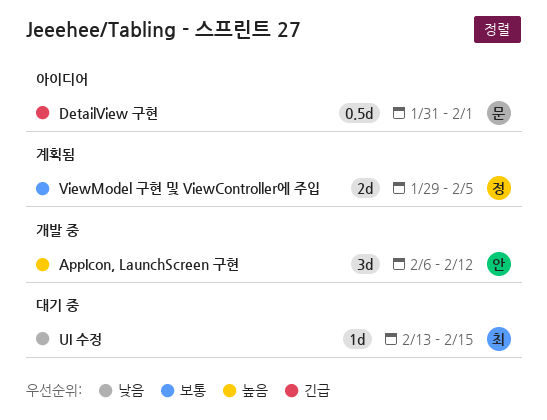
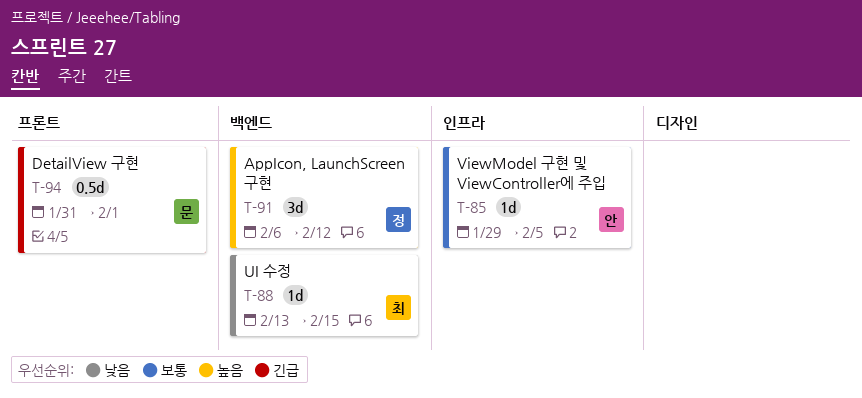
AppIcon, LaunchScreen 구현, owner: 안 -> 정
ViewModel 구현 및 ViewController에 주입, owner: 정 -> 안
ViewModel 구현 및 ViewController에 주입, estimate: 2d -> 1d

